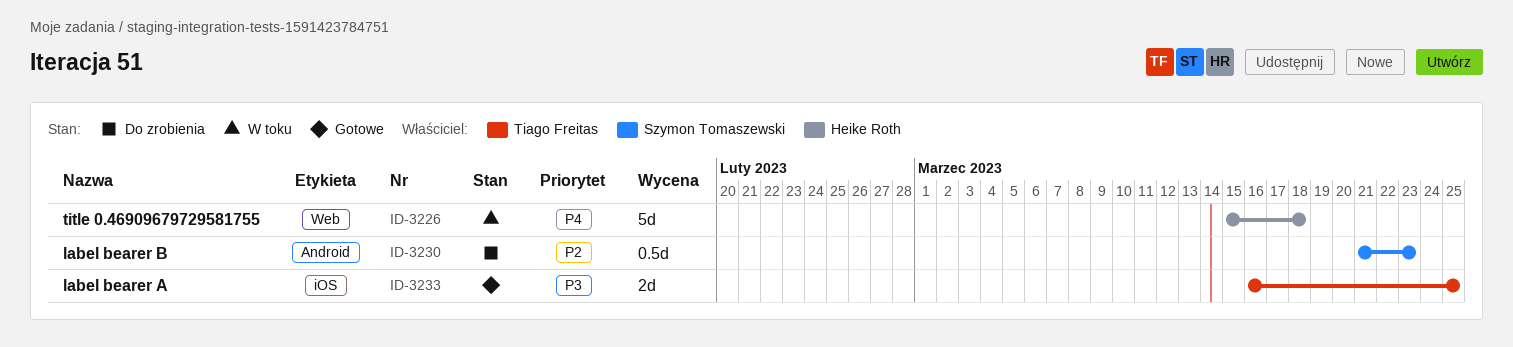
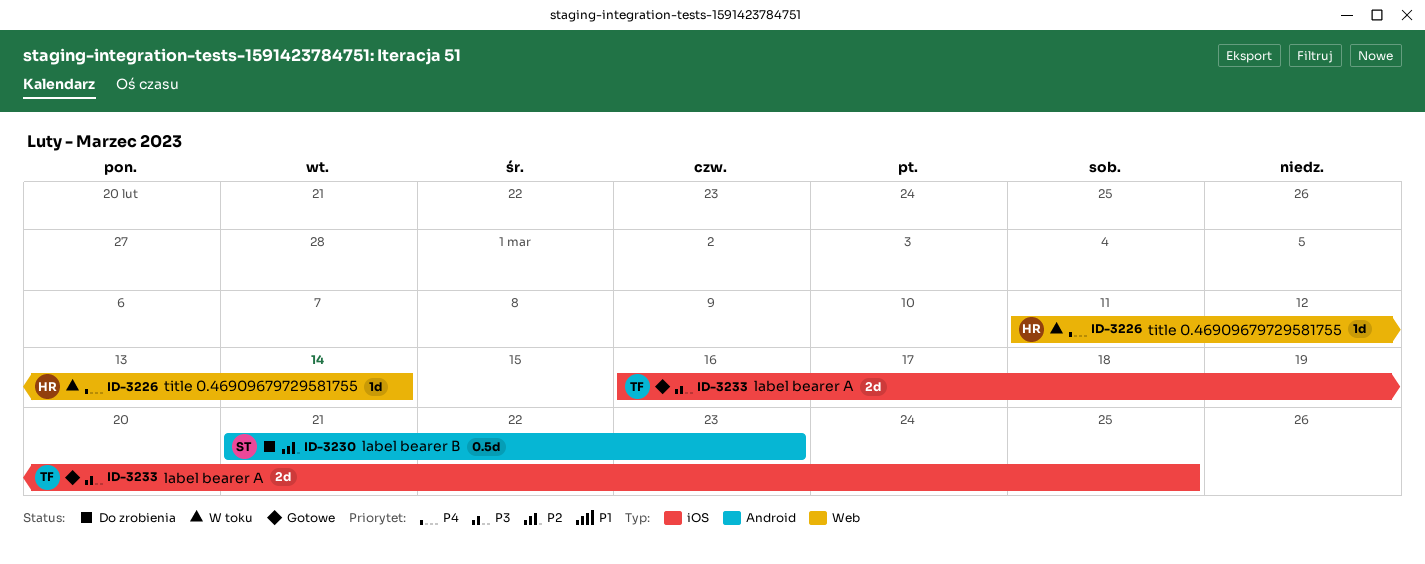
ID-3226, estimate: 5d -> 1d
ID-3226, start: Mar 15 -> Mar 11
ID-3226, due: Mar 18 -> Mar 14

